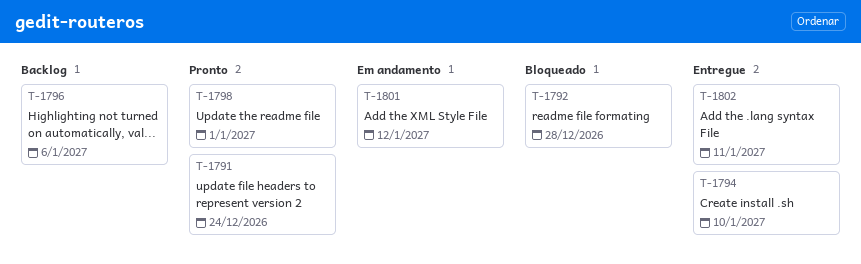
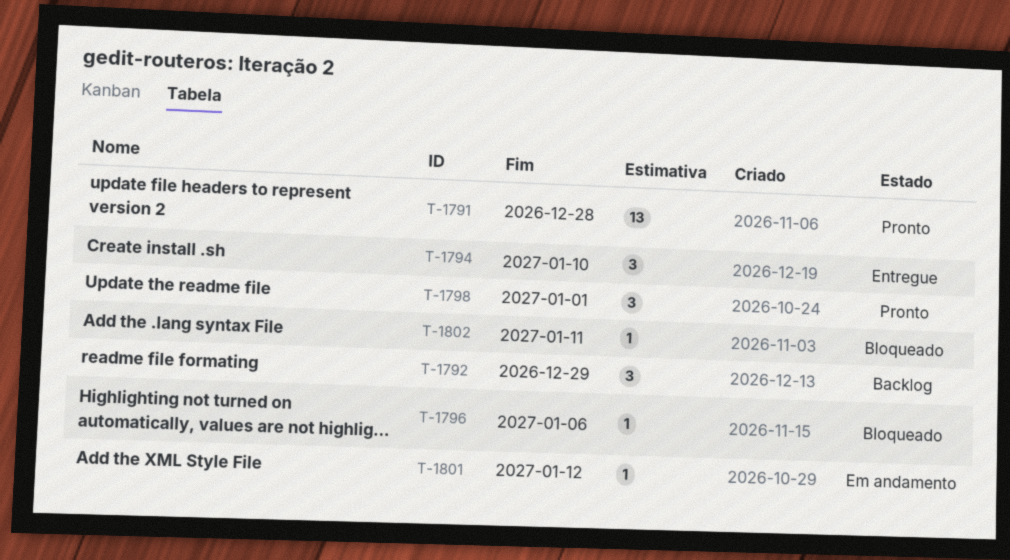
T-1791, due: Dec 24 -> Dec 28
T-1792, status: Bloqueado -> Backlog
T-1792, due: Dec 28 -> Dec 29
T-1796, status: Backlog -> Bloqueado
T-1802, status: Entregue -> Bloqueado

